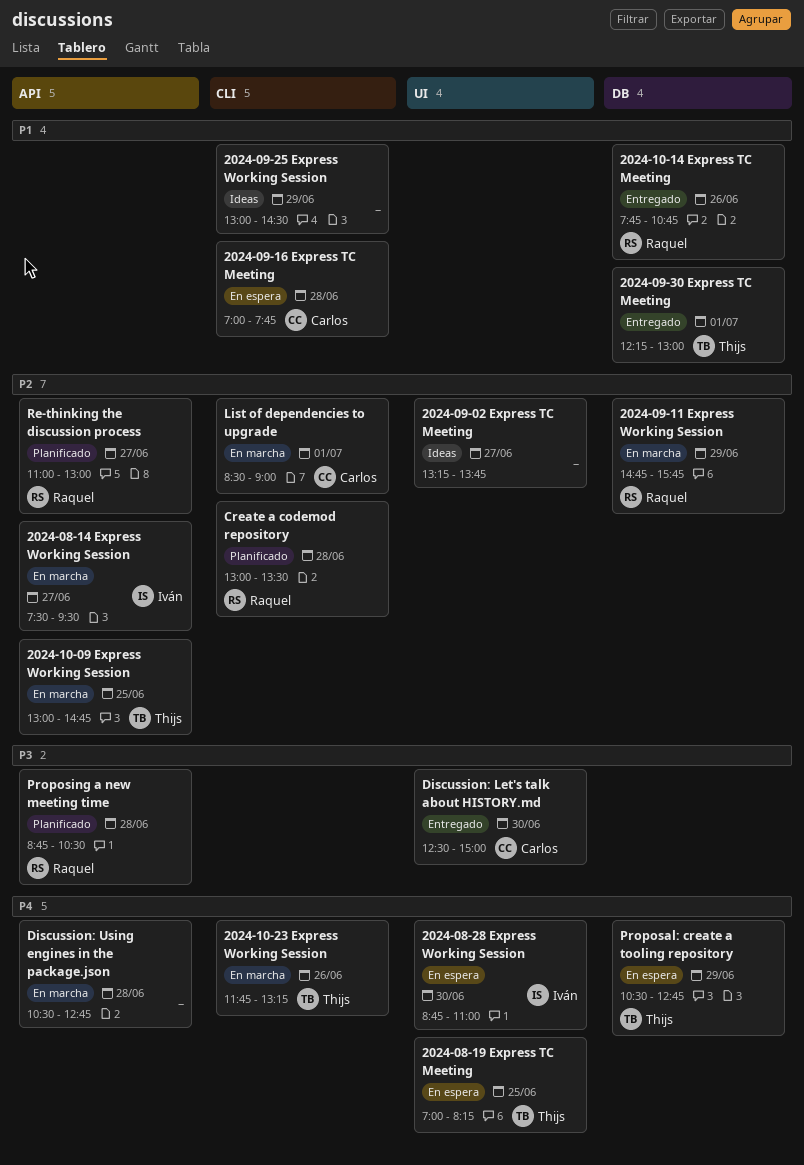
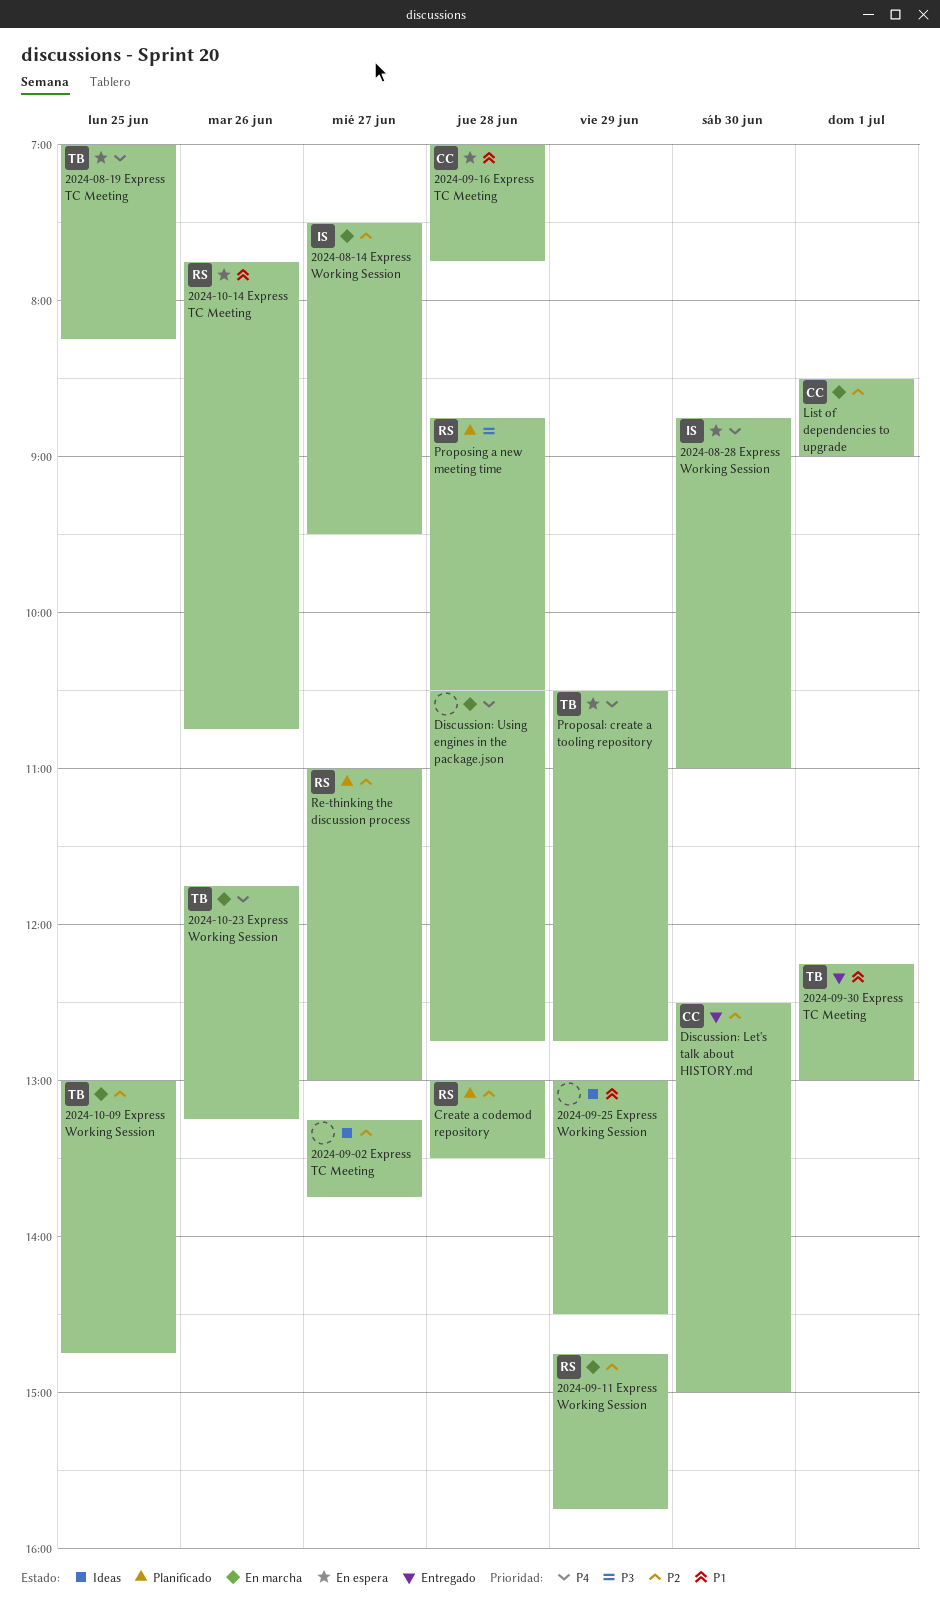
2024-10-14 Express TC Meeting, status: Entregado -> En espera
Discussion: Let's talk about HISTORY.md, priority: P3 -> P2

